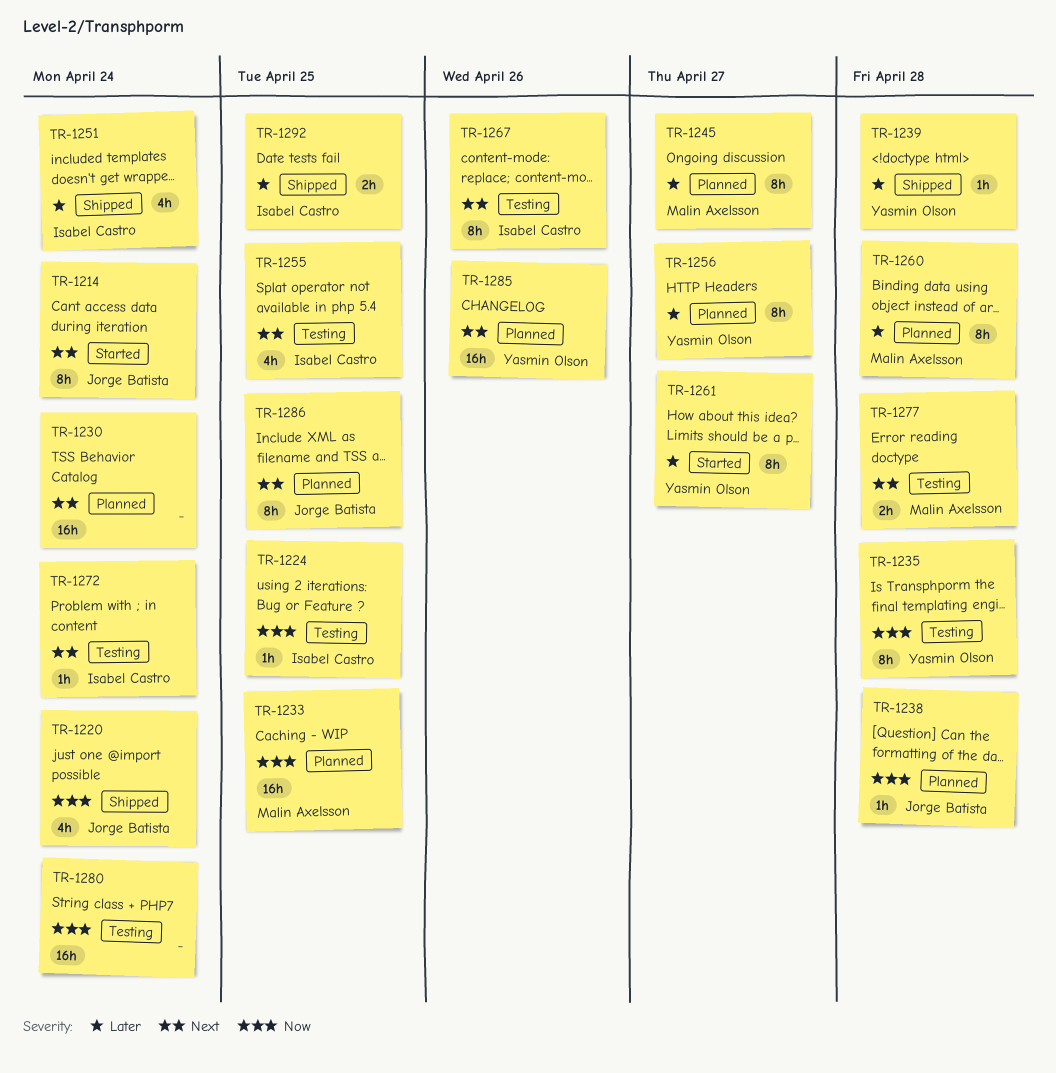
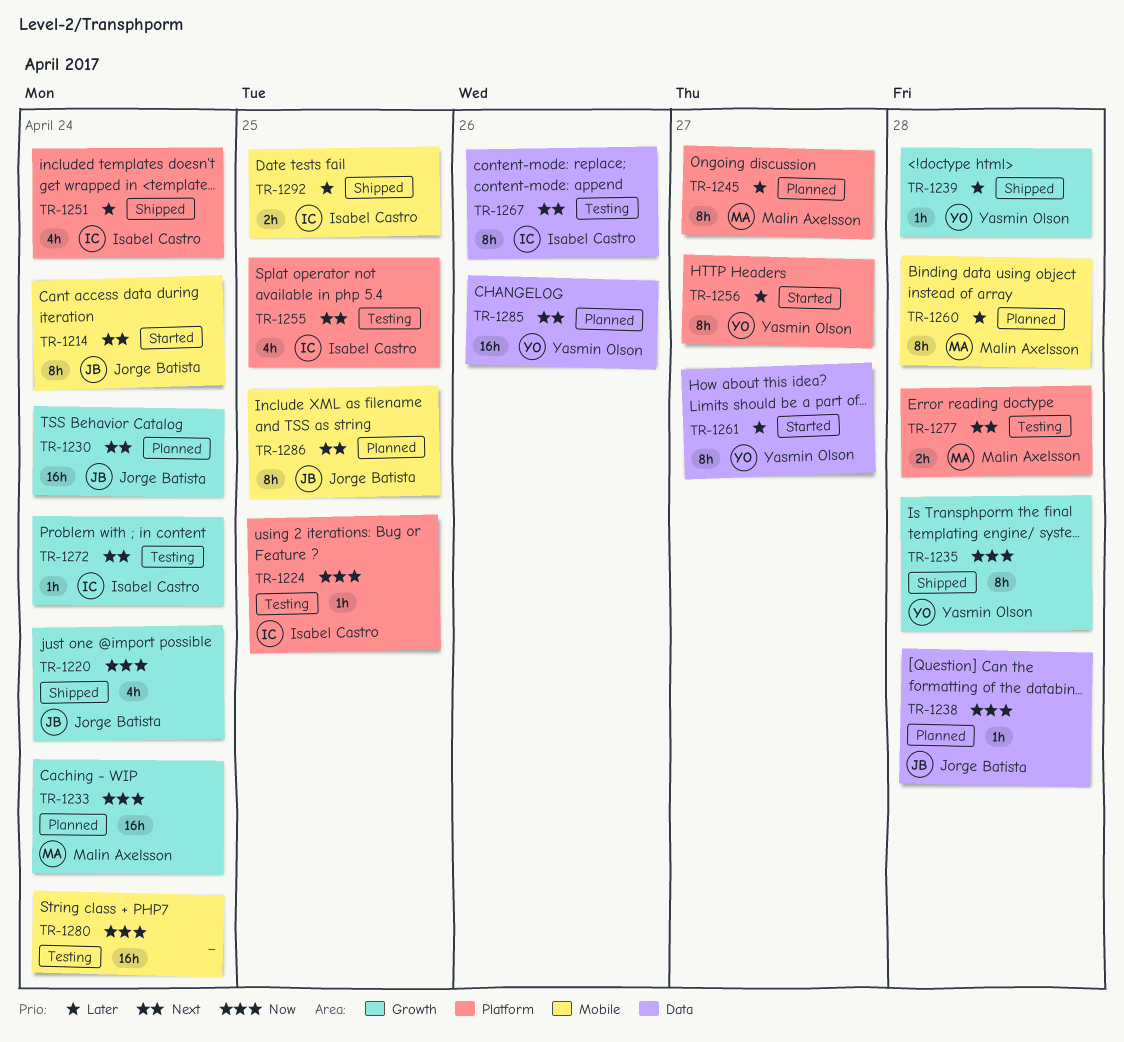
TR-1230, owner: none -> Jorge Batista
TR-1233, due: Apr 25 -> Apr 24
TR-1235, status: Testing -> Shipped
TR-1256, status: Planned -> Started

